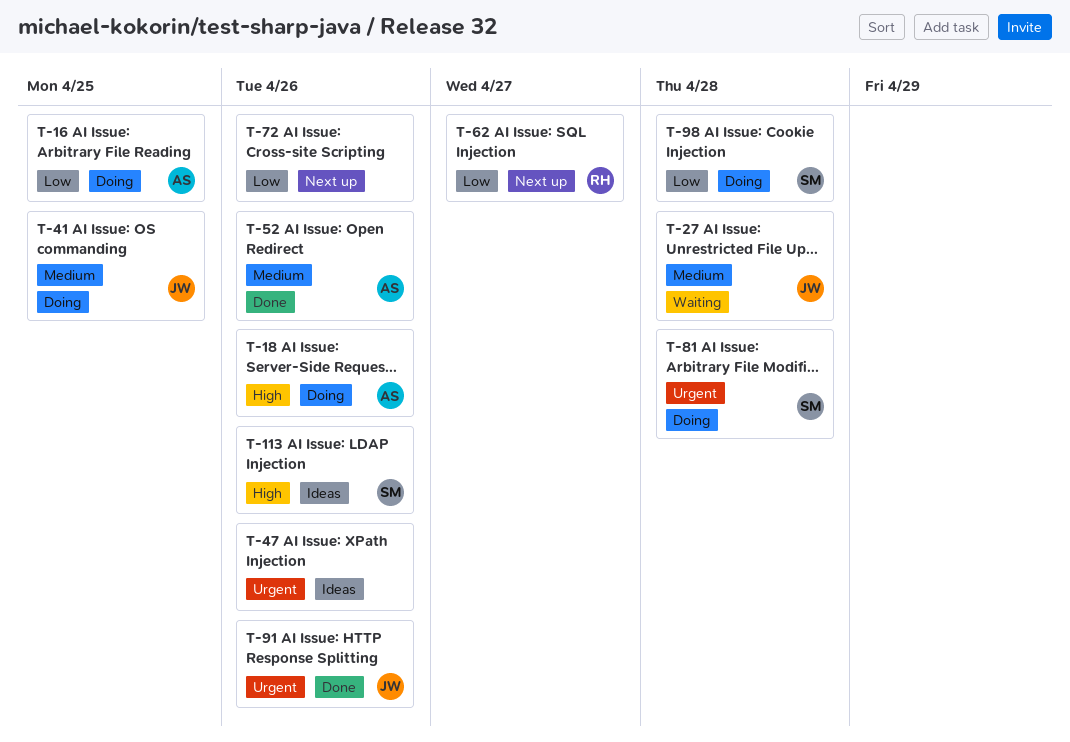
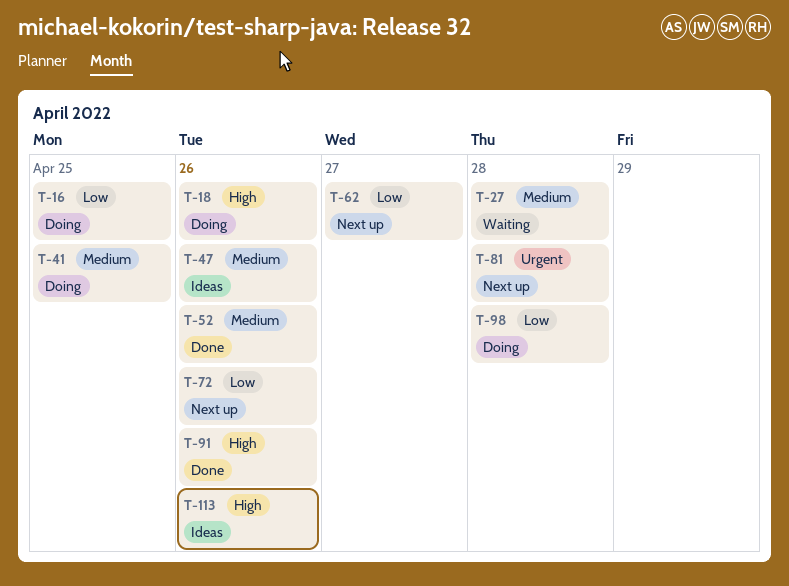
T-47, priority: Urgent -> Medium
T-81, status: Doing -> Next up
T-91, priority: Urgent -> High

